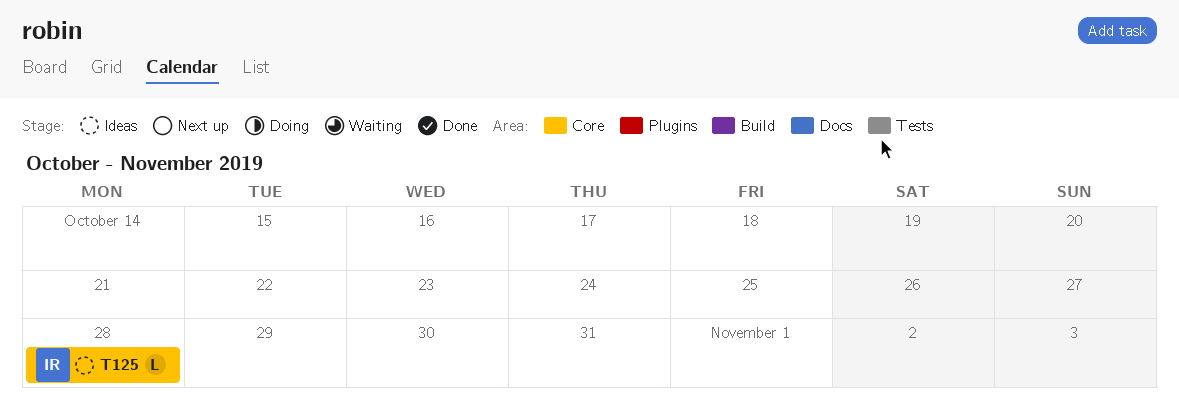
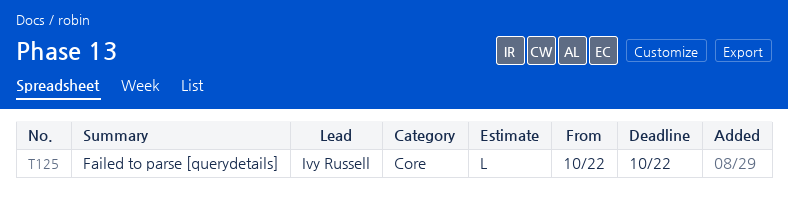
T125, start: Oct 28 -> Oct 22
T125, due: Oct 28 -> Oct 22

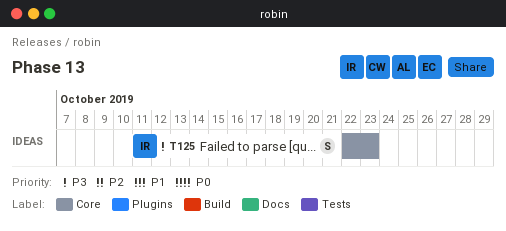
T125, estimate: L -> S
T125, due: Oct 22 -> Oct 23

